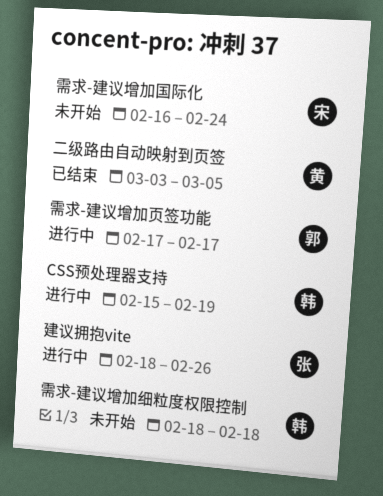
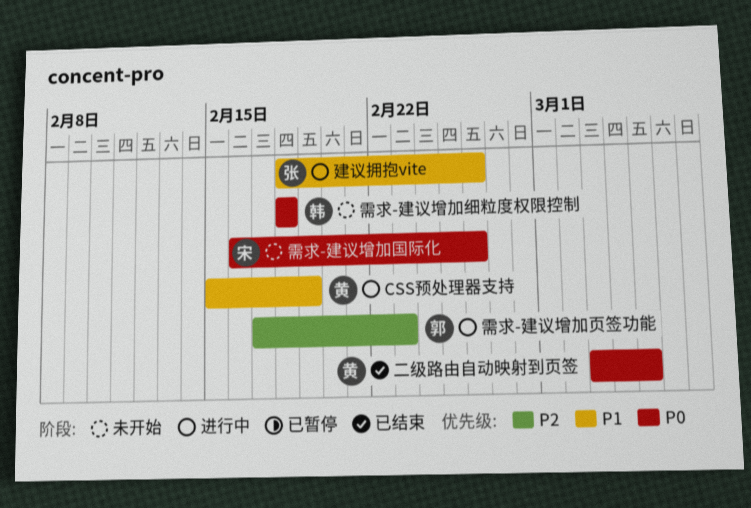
CSS预处理器支持, owner: 韩 -> 黄
需求-建议增加国际化, due: Feb 24 -> Feb 26
需求-建议增加页签功能, due: Feb 17 -> Feb 23

